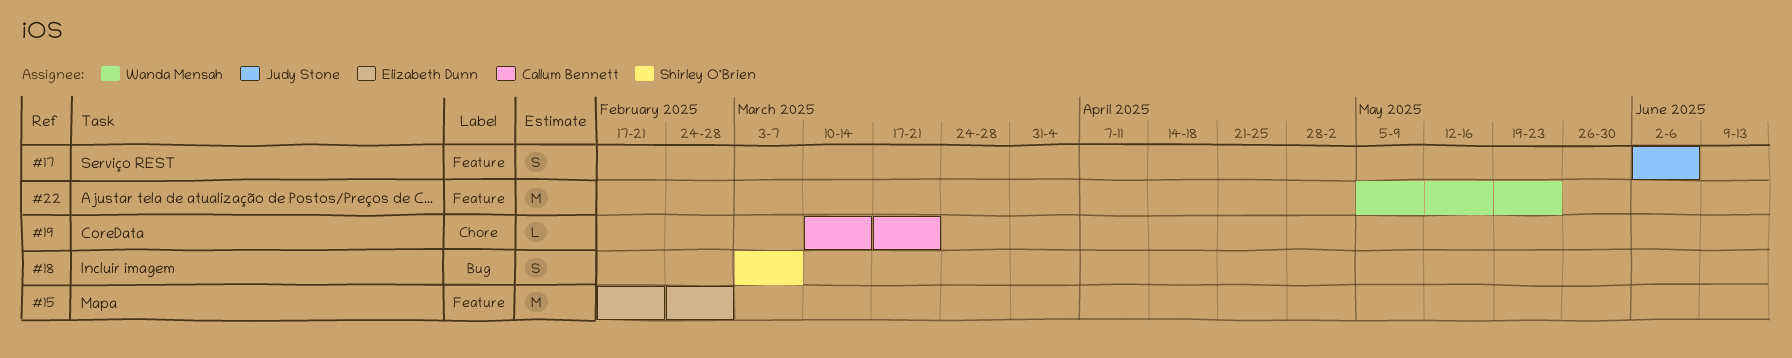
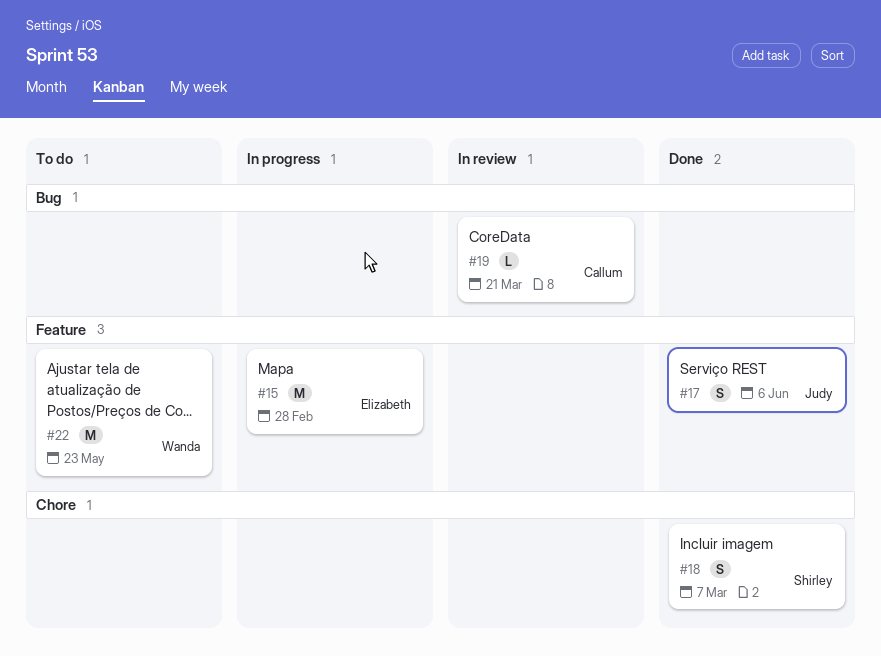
#18, label: Bug -> Chore
#19, label: Chore -> Bug

